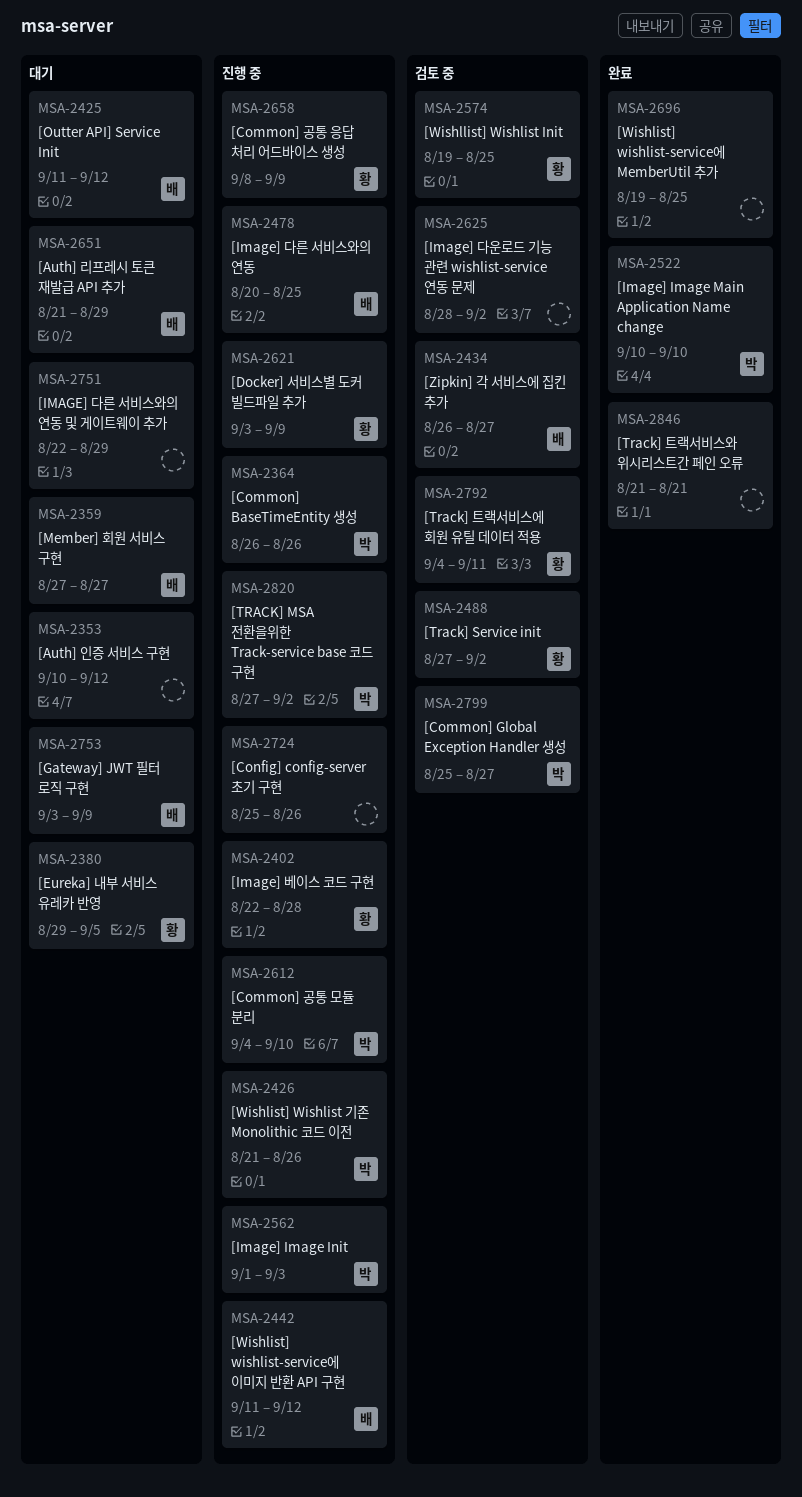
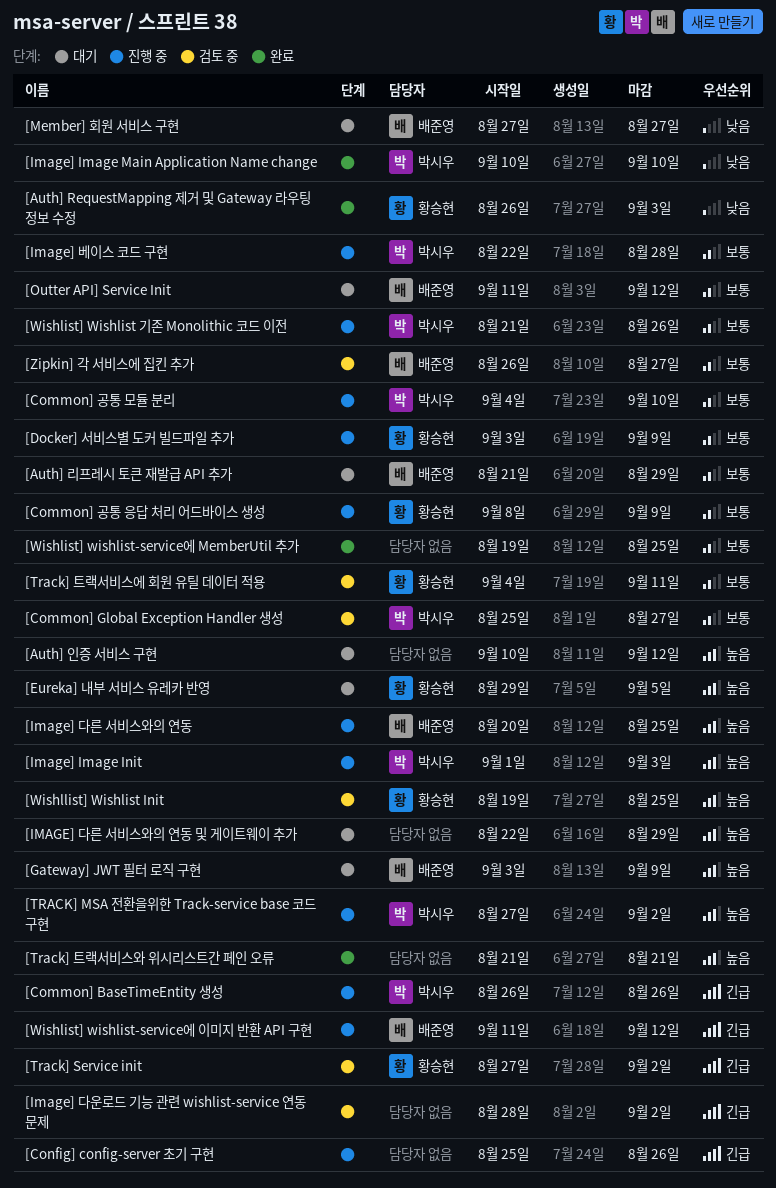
[Auth] RequestMapping 제거 및 Gateway 라우팅 정보 수정: none -> present
[Image] 베이스 코드 구현, owner: 황승현 -> 박시우

